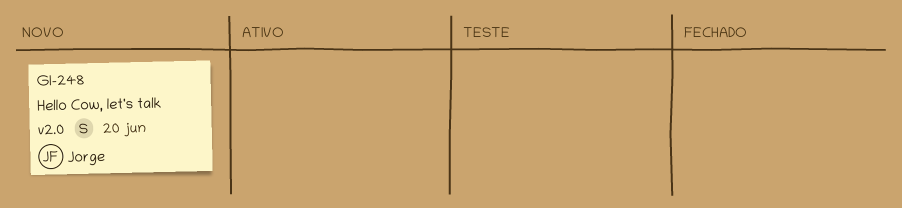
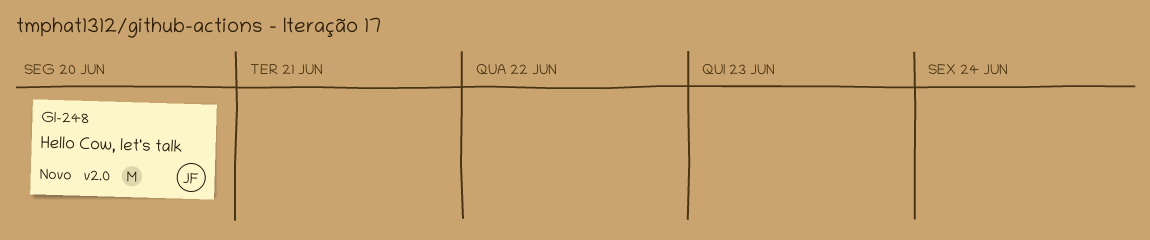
GI-248, estimate: S -> M

